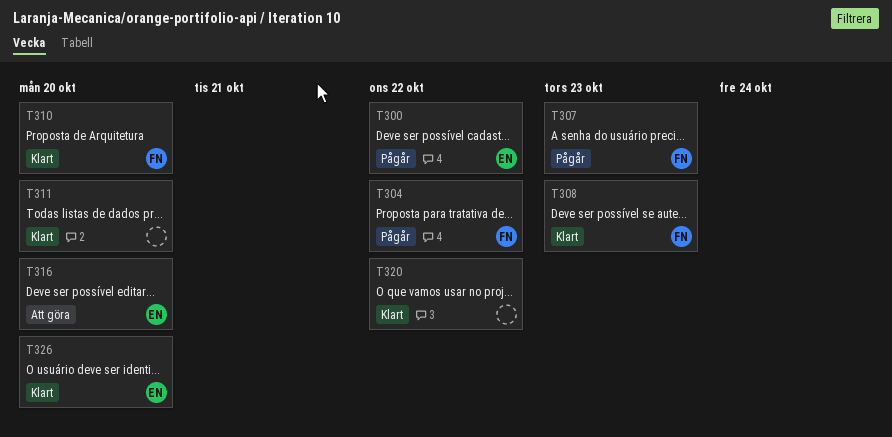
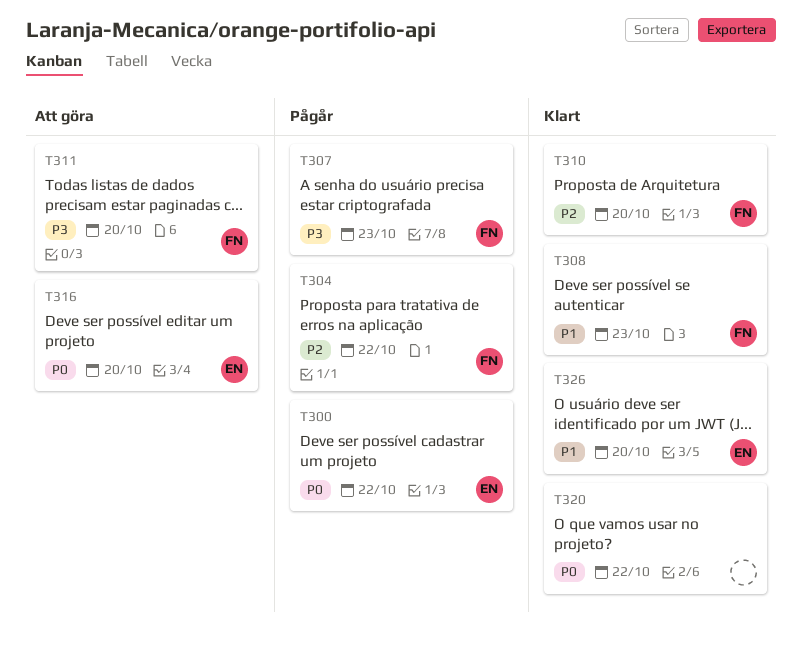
T311, status: Klart -> Att göra
T311, owner: none -> FN

